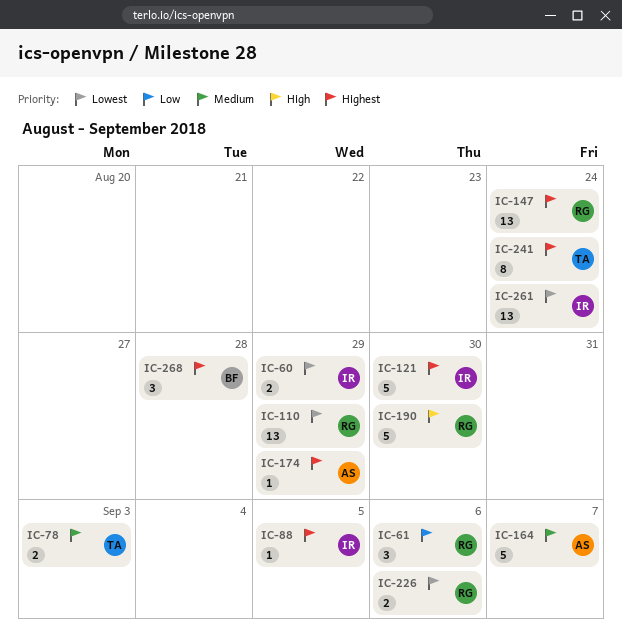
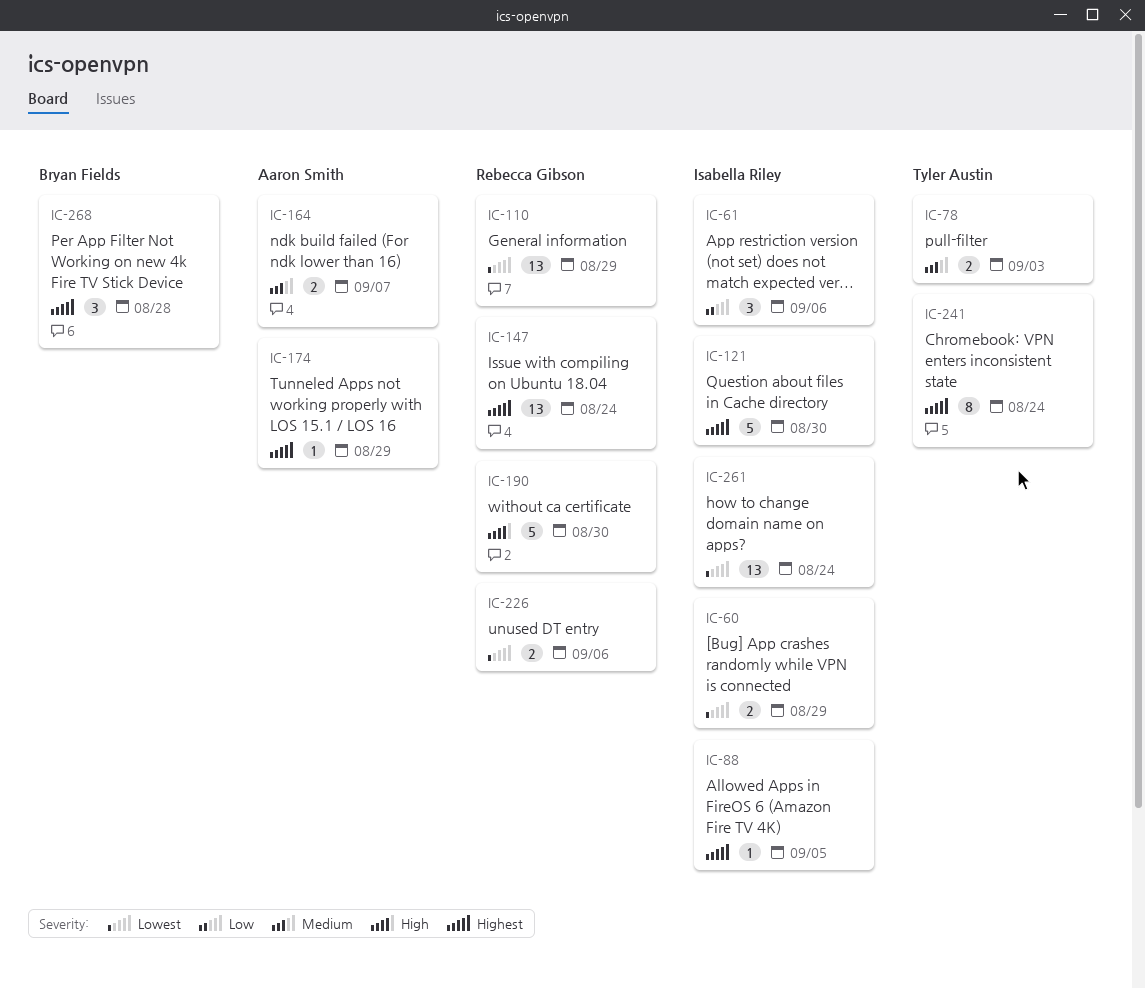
IC-61, owner: Rebecca Gibson -> Isabella Riley
IC-164, estimate: 5 -> 2

